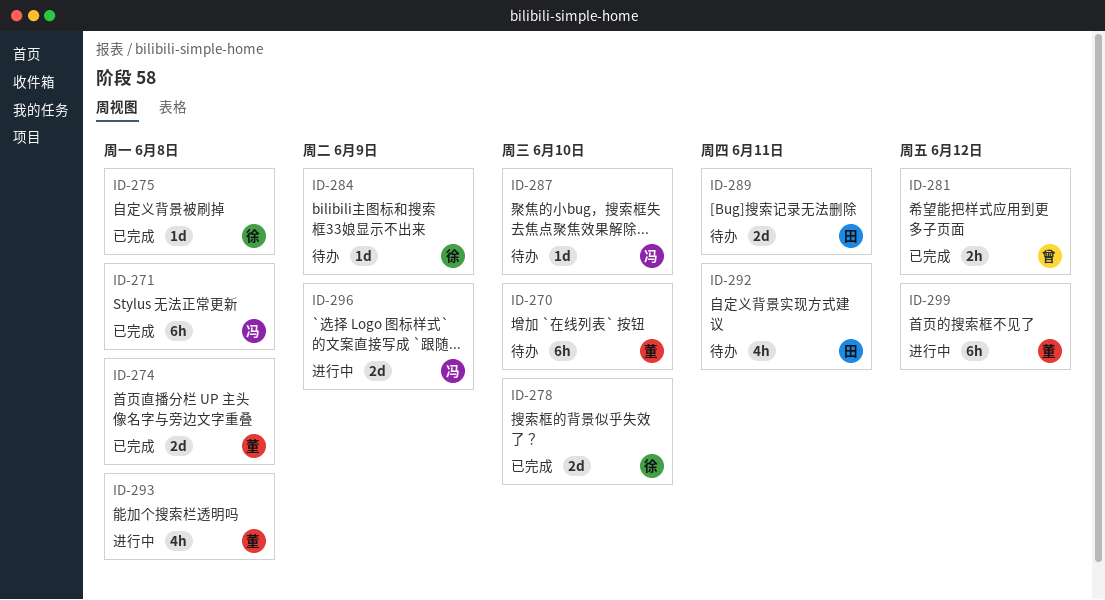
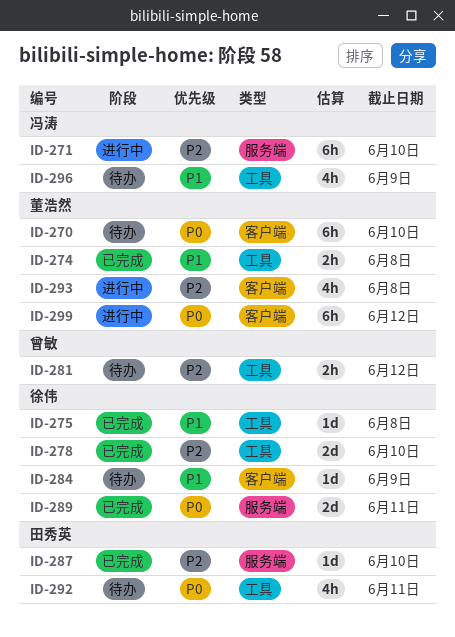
ID-271, status: 已完成 -> 进行中
ID-271, due: Jun 8 -> Jun 10
ID-274, estimate: 2d -> 2h
ID-281, status: 已完成 -> 待办
ID-287, status: 待办 -> 已完成
ID-287, owner: 冯涛 -> 田秀英
ID-289, status: 待办 -> 已完成
ID-289, owner: 田秀英 -> 徐伟
ID-296, status: 进行中 -> 待办
ID-296, estimate: 2d -> 4h

